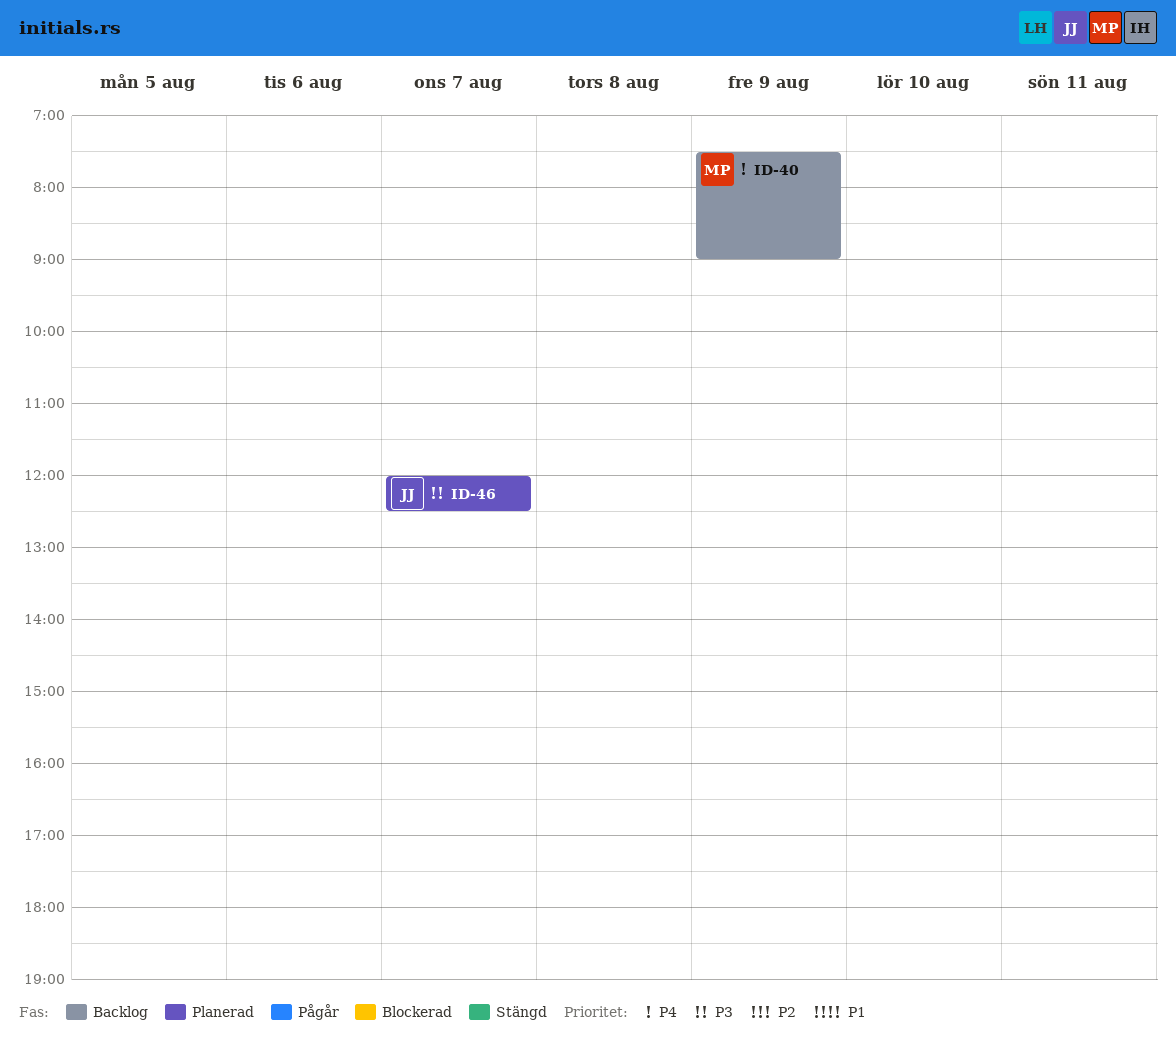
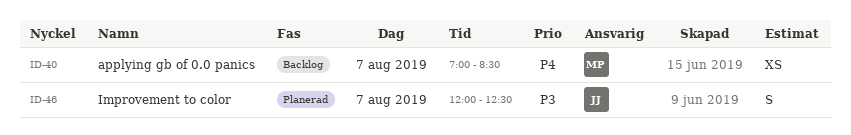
ID-40, day: Aug 9 -> Aug 7
ID-40, begins: 07:30 -> 07:00
ID-40, ends: 09:00 -> 08:30

